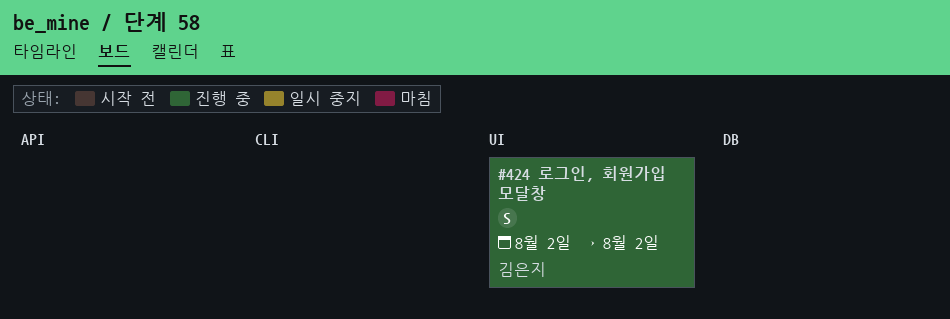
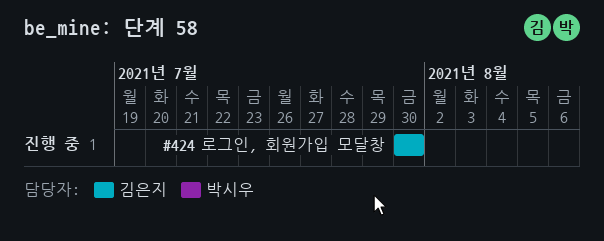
#424, start: Aug 2 -> Jul 30
#424, due: Aug 2 -> Jul 30

